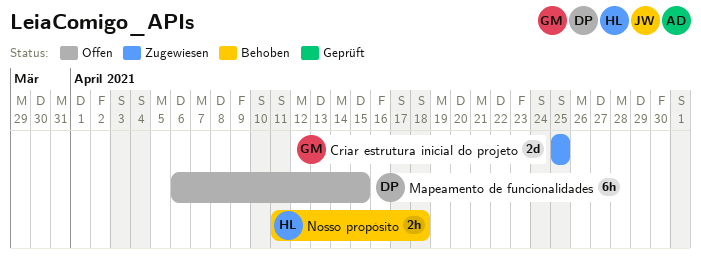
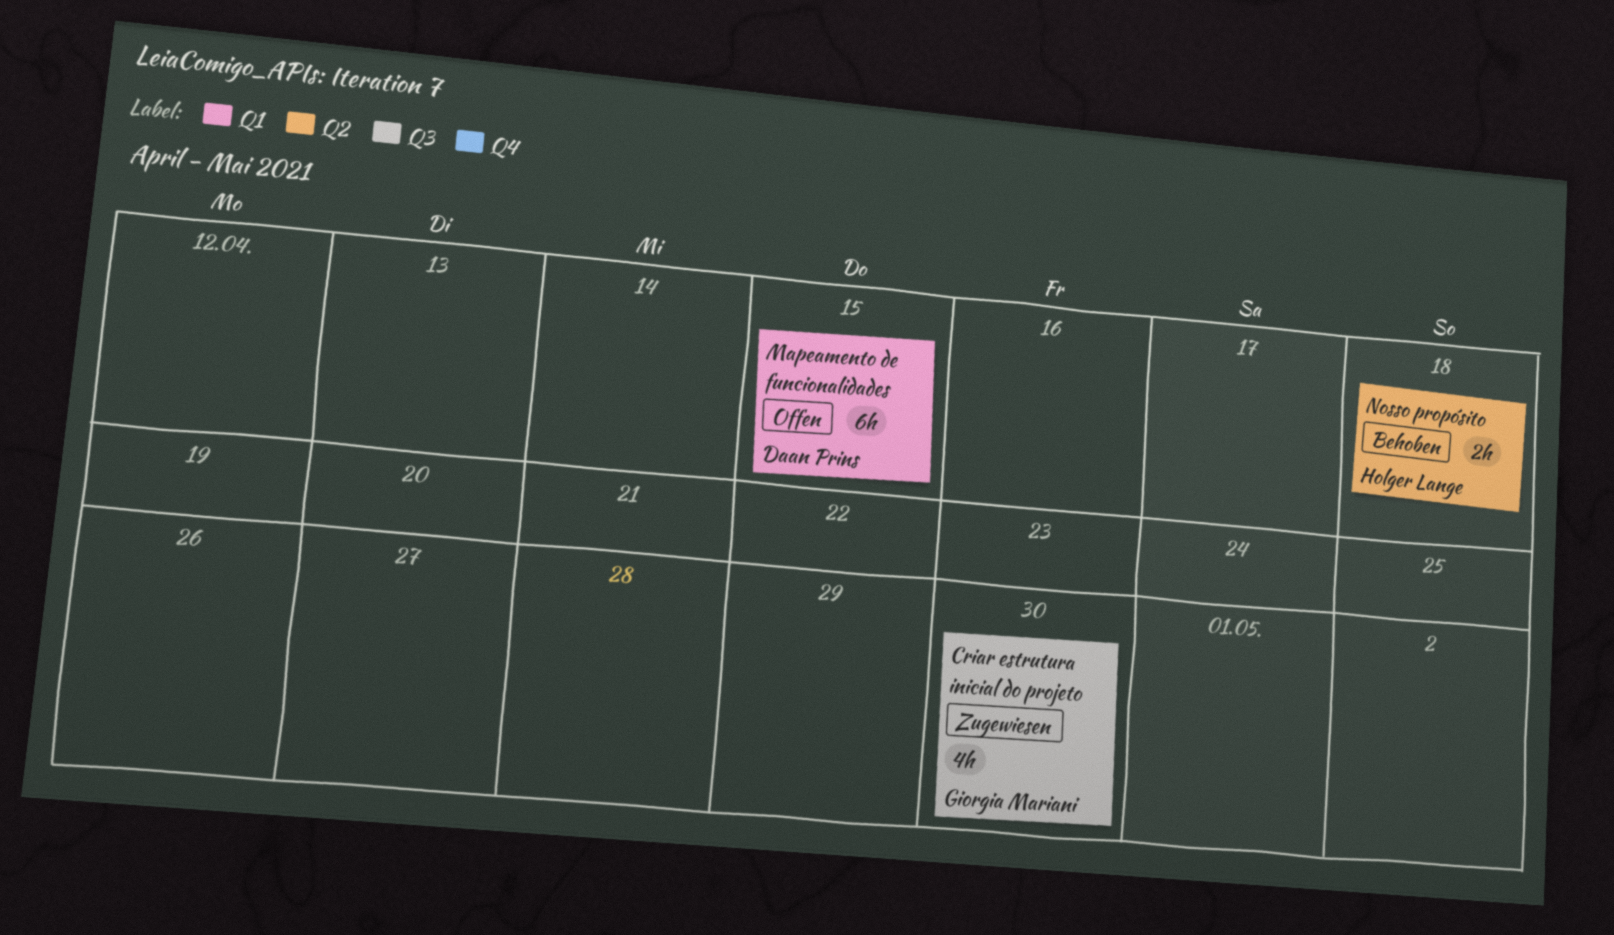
Criar estrutura inicial do projeto, estimate: 2d -> 4h
Criar estrutura inicial do projeto, due: Apr 25 -> Apr 30

